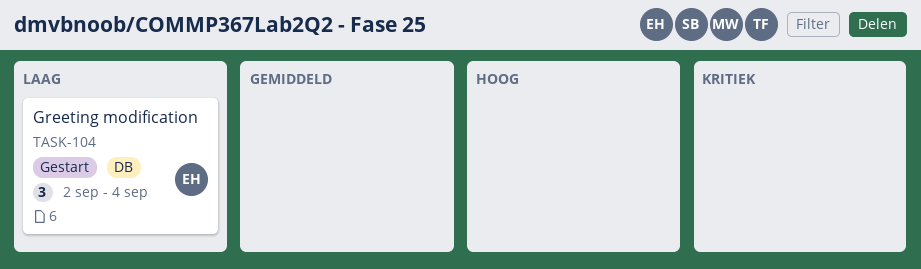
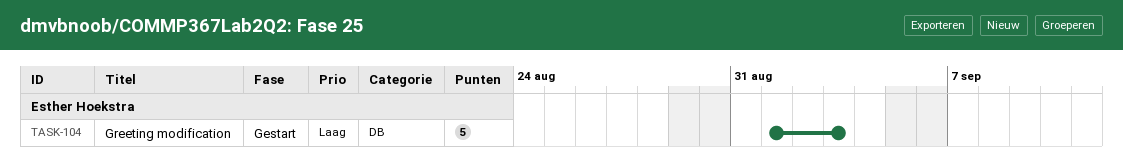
TASK-104, estimate: 3 -> 5
TASK-104, start: Sep 2 -> Sep 1
TASK-104, due: Sep 4 -> Sep 3

